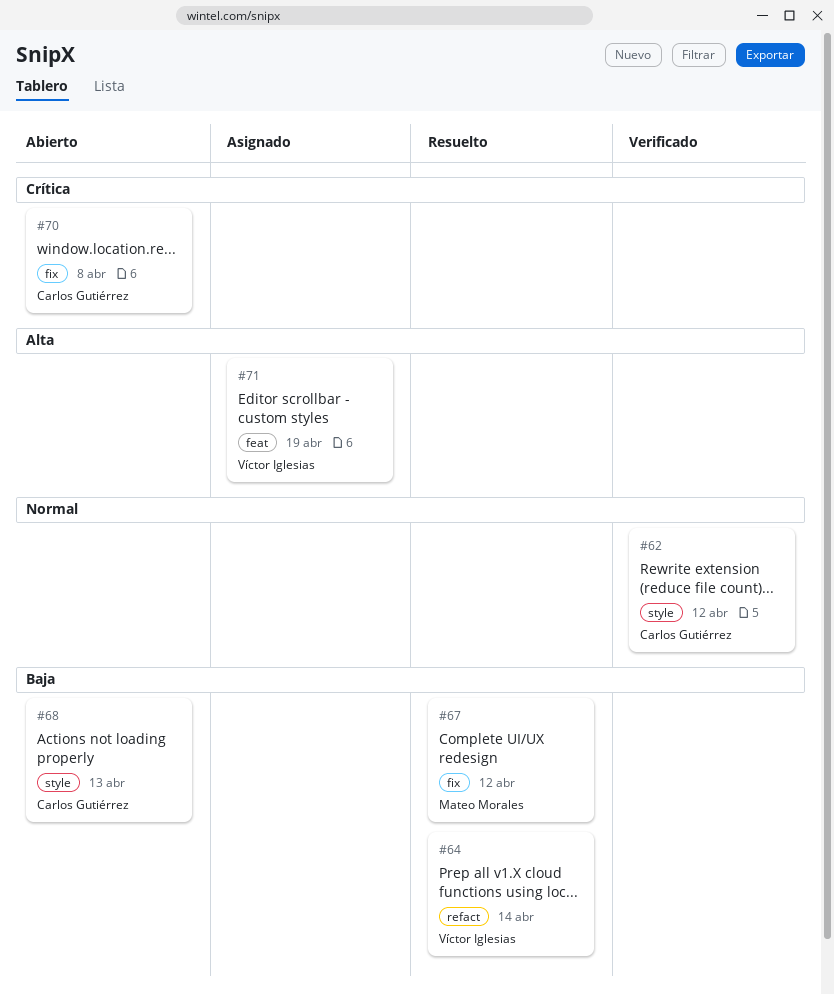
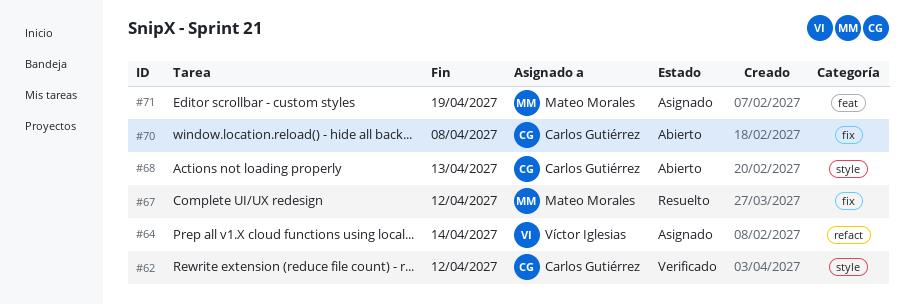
#64, status: Resuelto -> Asignado
#71, owner: Víctor Iglesias -> Mateo Morales

